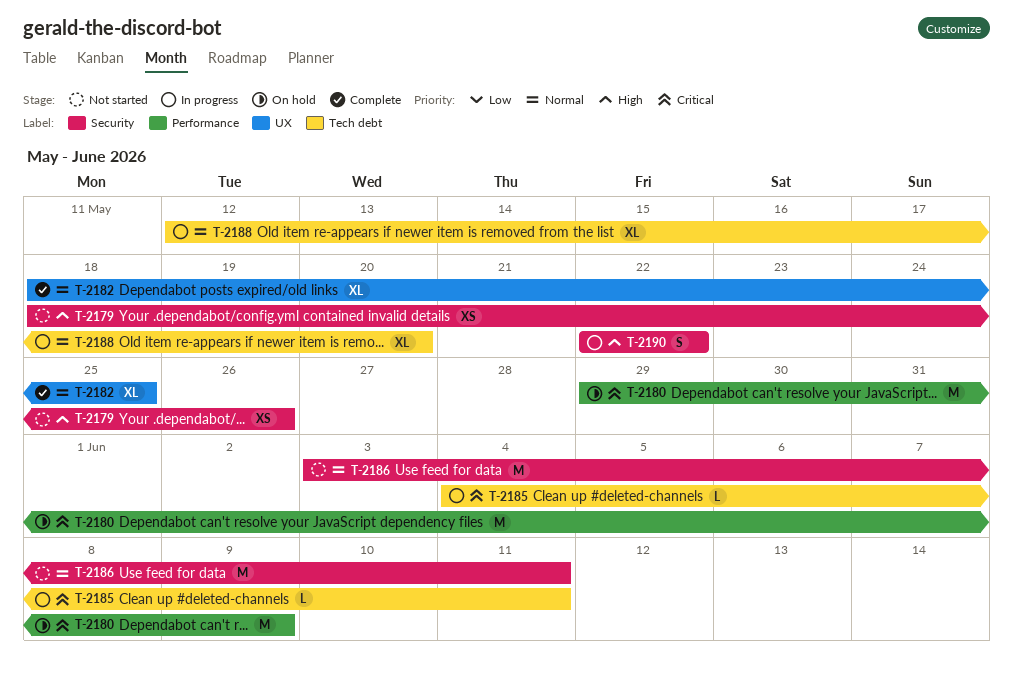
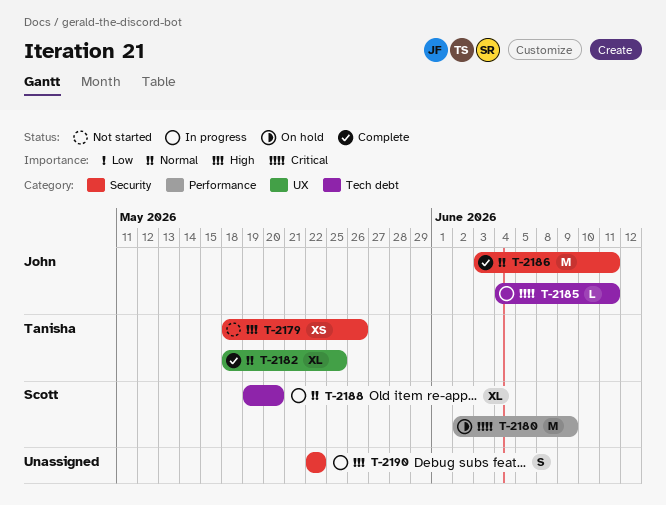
T-2180, start: May 29 -> Jun 2
T-2186, status: Not started -> Complete
T-2188, start: May 12 -> May 19

